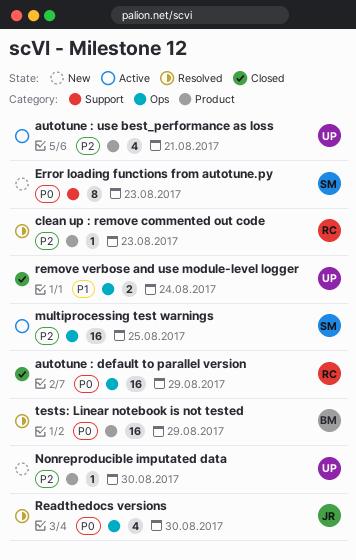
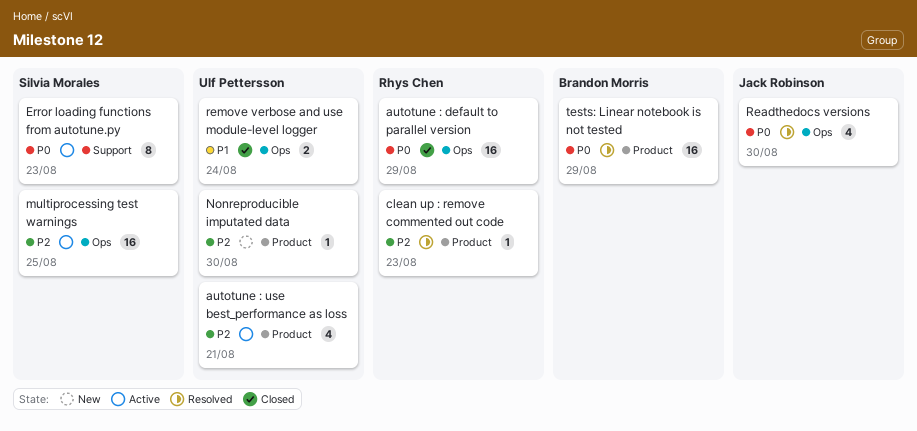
Error loading functions from autotune.py, status: New -> Active

